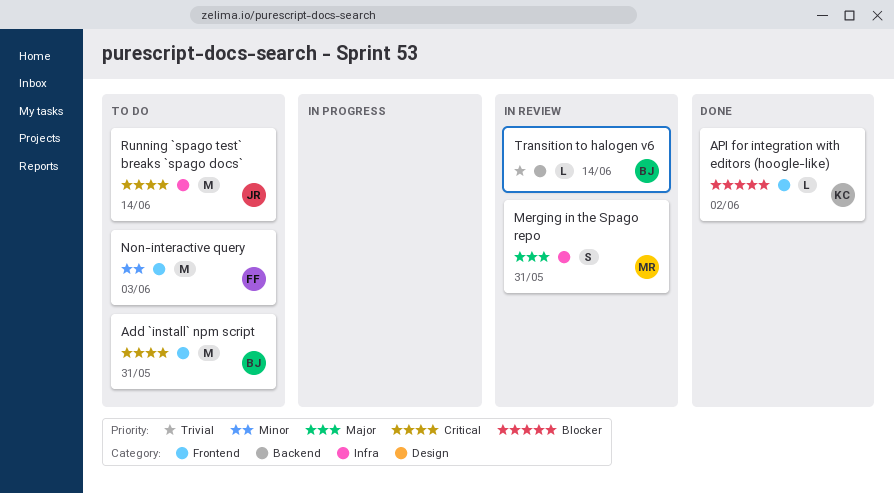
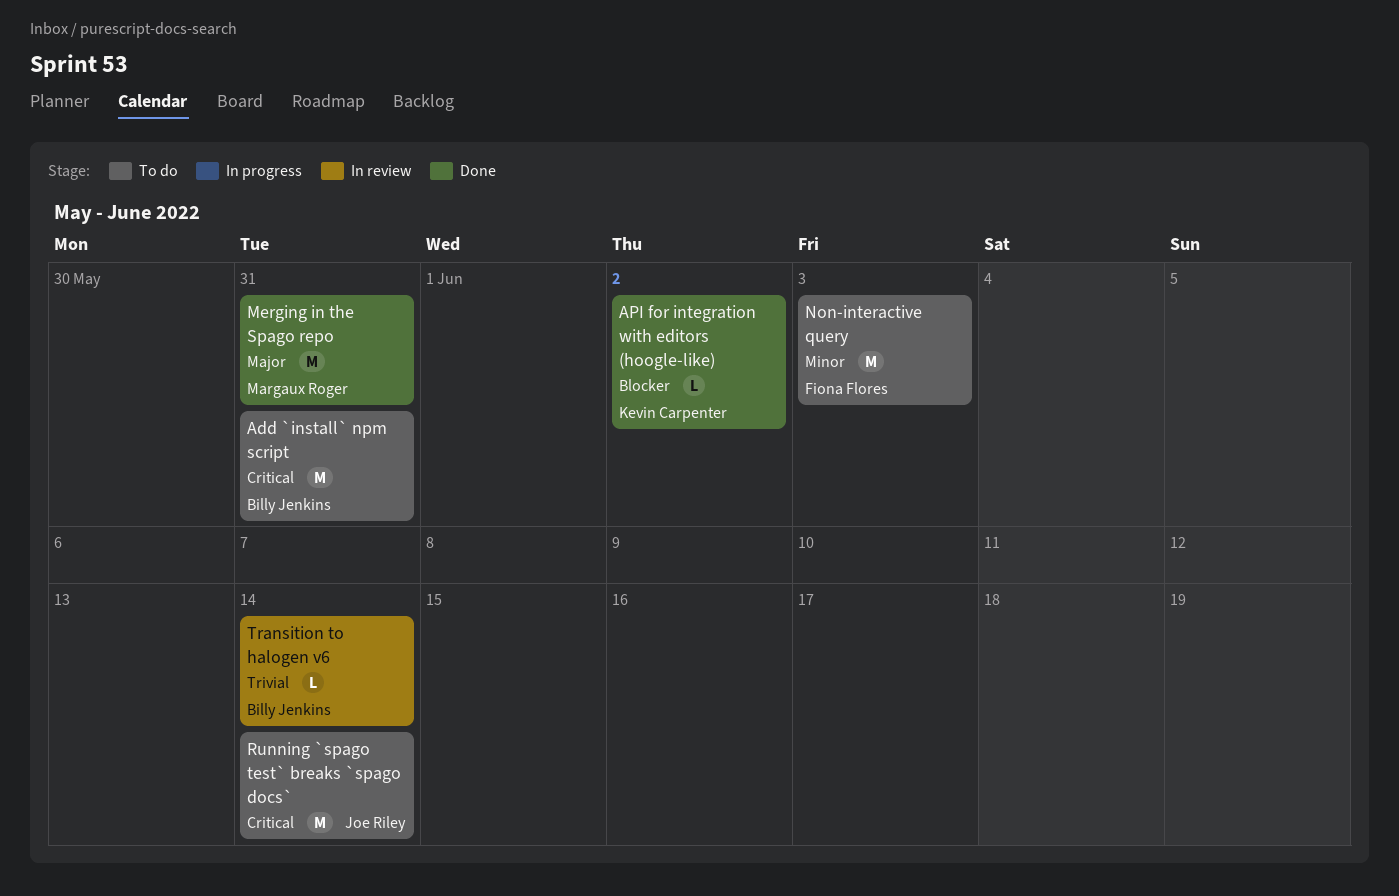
Merging in the Spago repo, status: In review -> Done
Merging in the Spago repo, estimate: S -> M

